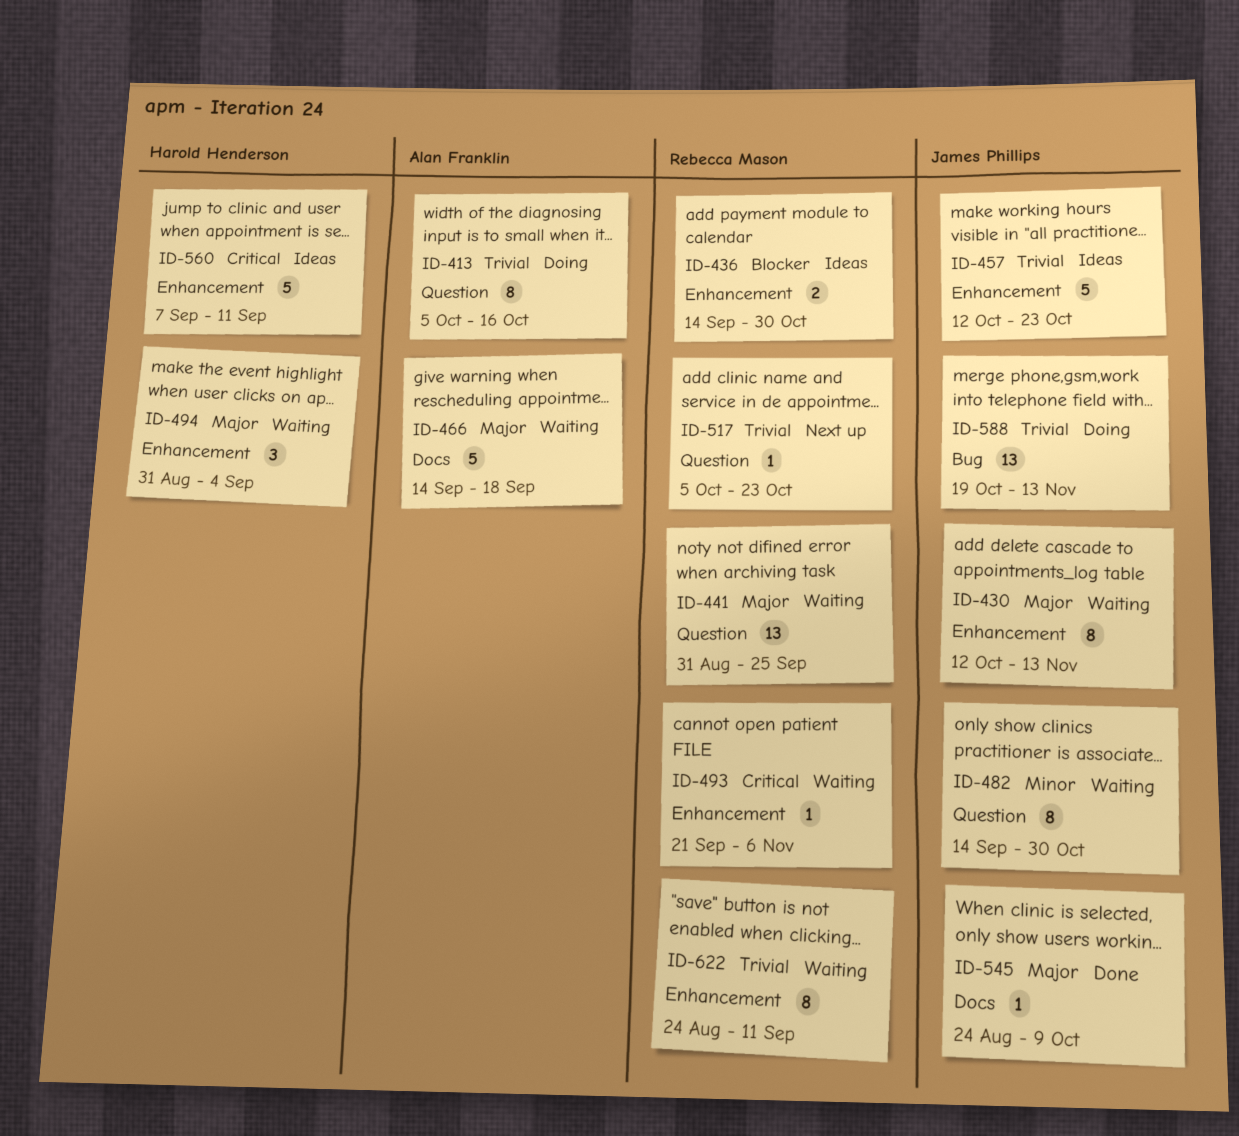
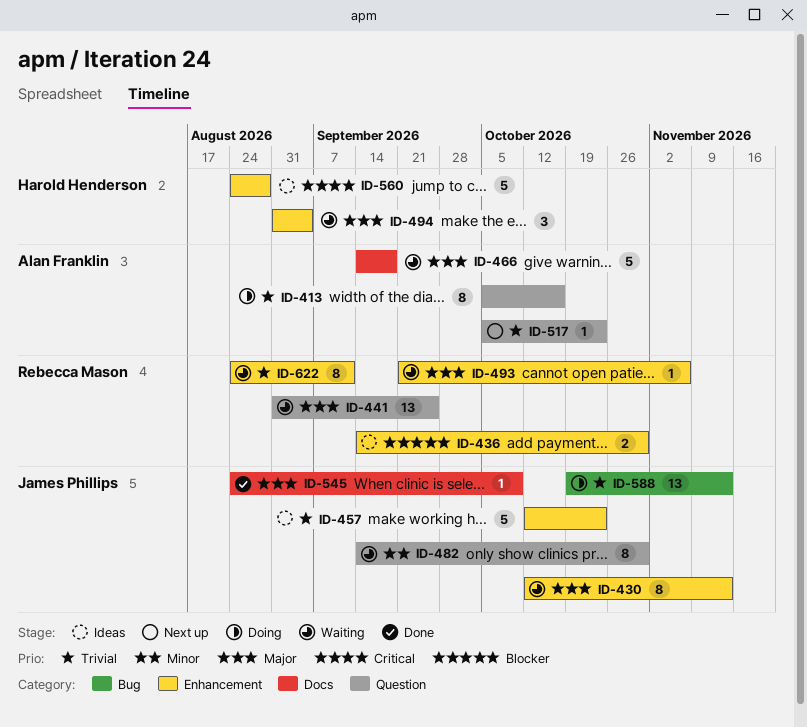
ID-493, priority: Critical -> Major
ID-517, owner: Rebecca Mason -> Alan Franklin
ID-560, start: Sep 7 -> Aug 24
ID-560, due: Sep 11 -> Aug 28

